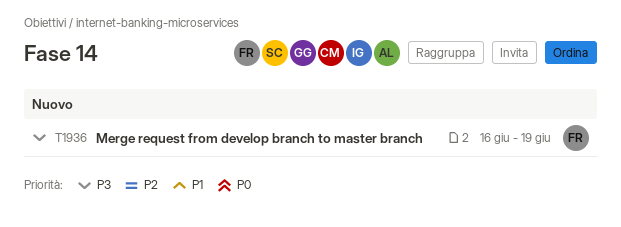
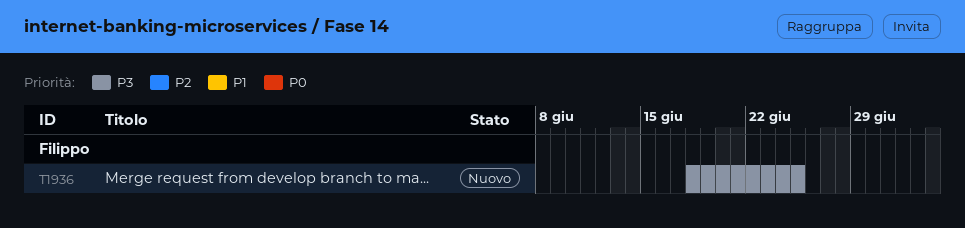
T1936, start: Jun 16 -> Jun 18
T1936, due: Jun 19 -> Jun 25

